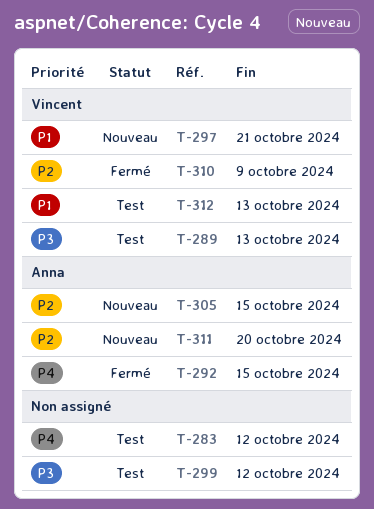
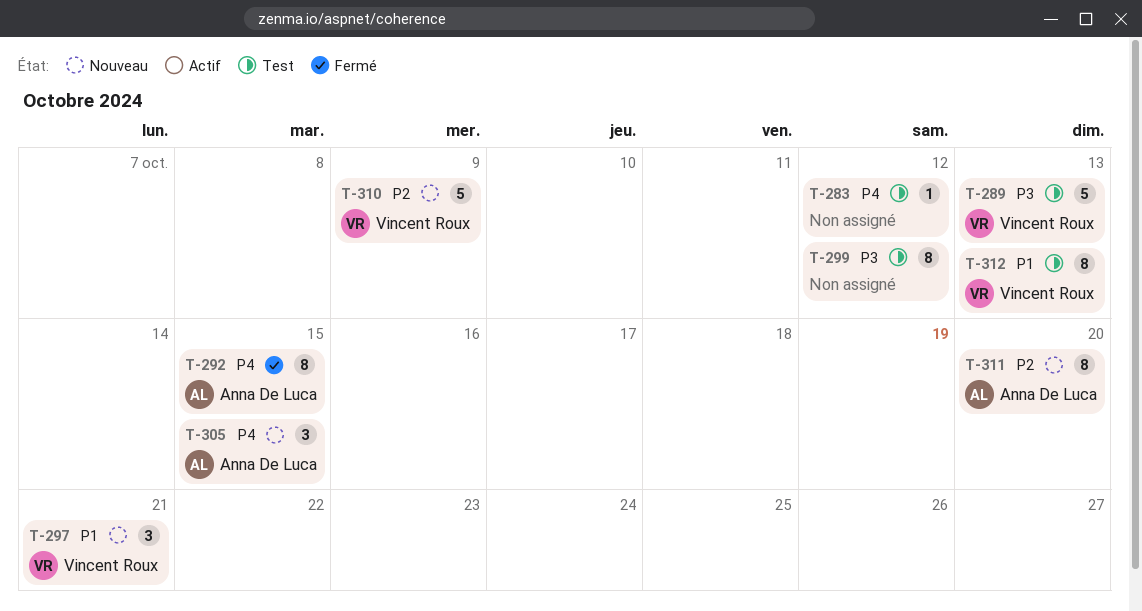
T-305, priority: P2 -> P4
T-310, status: Fermé -> Nouveau

